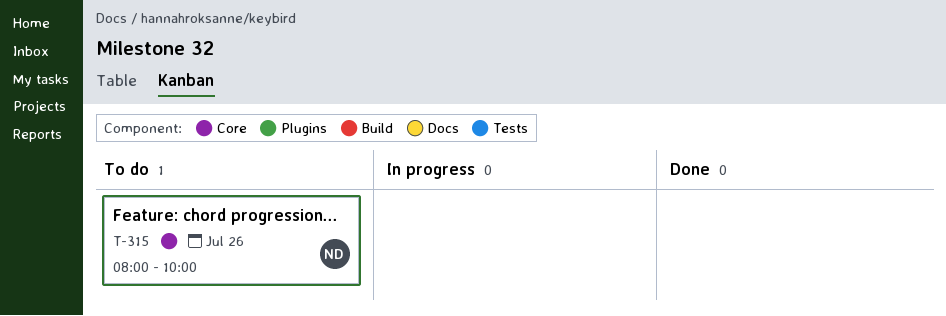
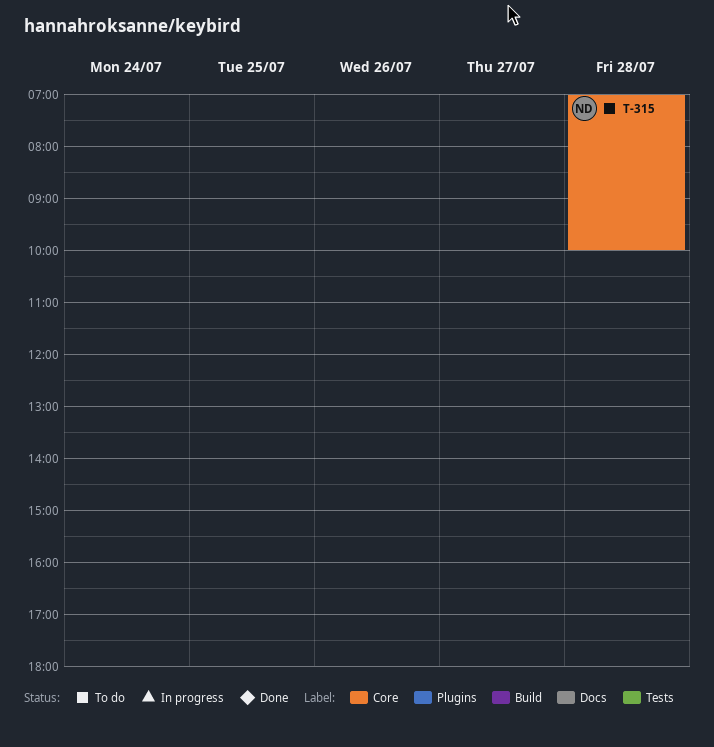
T-315, day: Jul 26 -> Jul 28
T-315, begins: 08:00 -> 07:00

